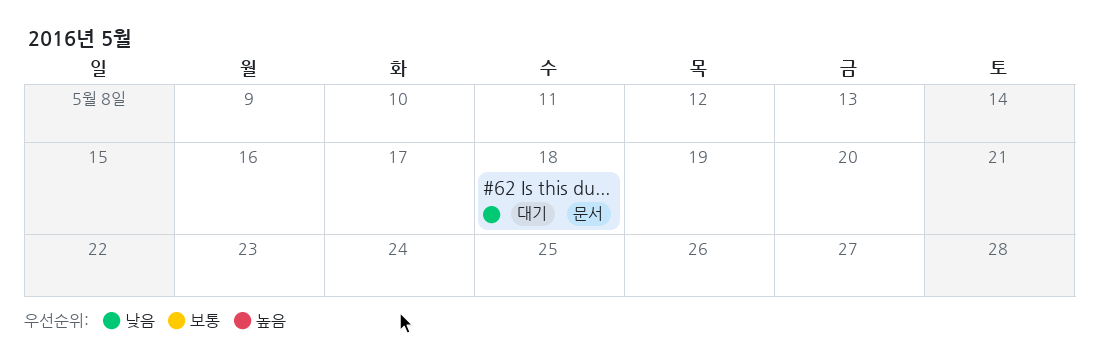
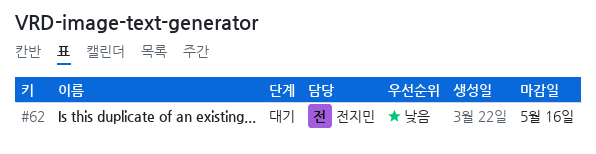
#62, due: May 18 -> May 16

